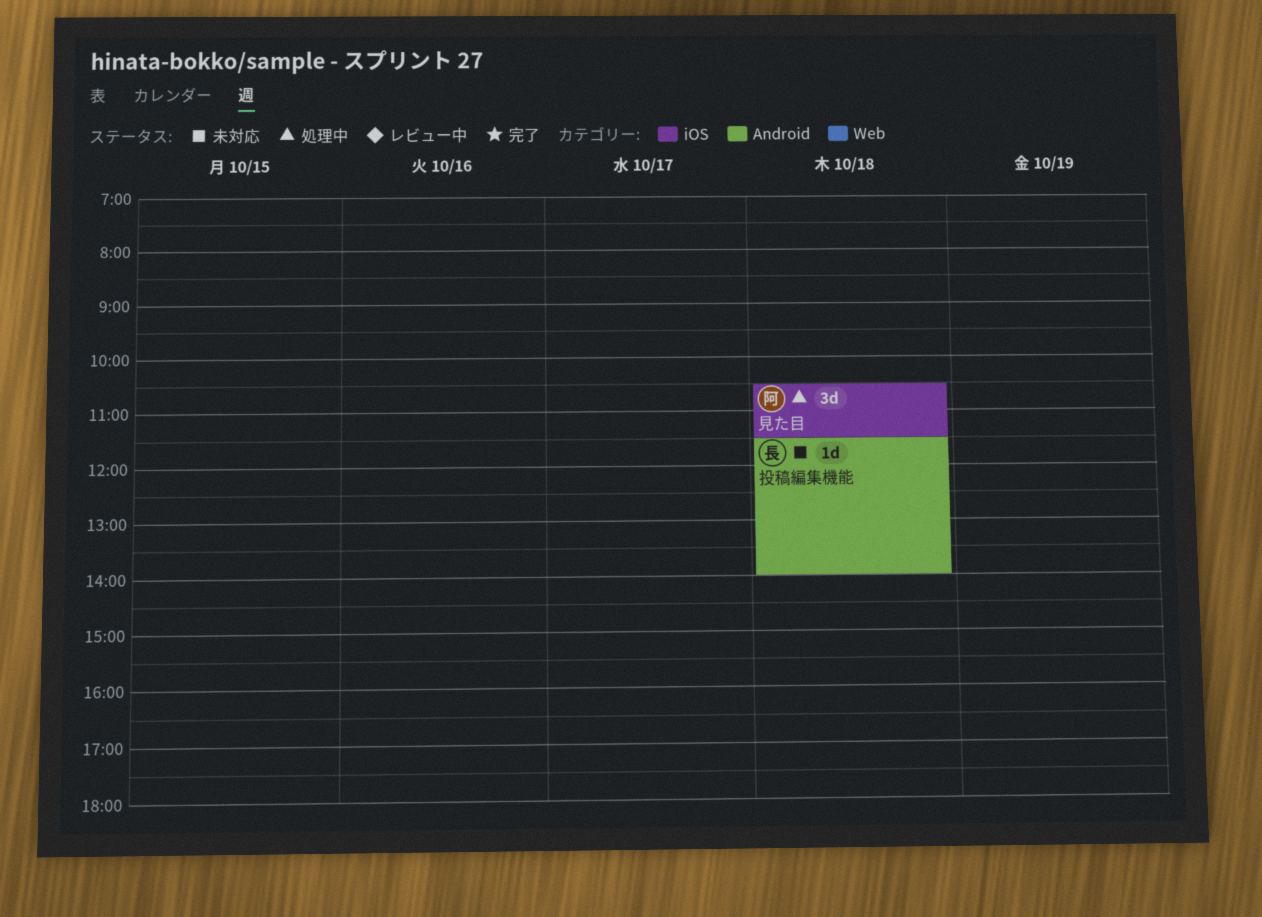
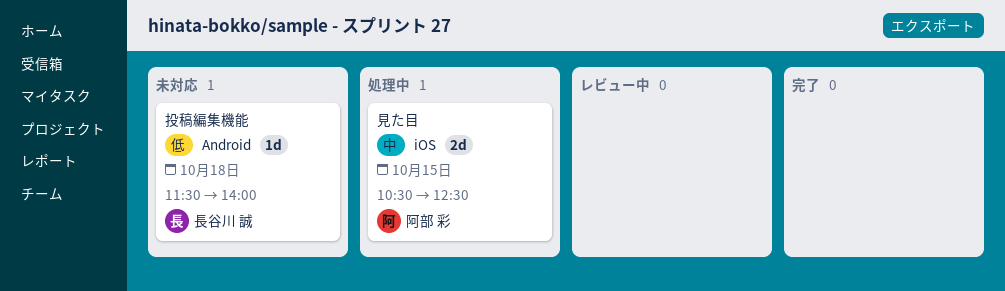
見た目, estimate: 3d -> 2d
見た目, day: Oct 18 -> Oct 15
見た目, ends: 11:30 -> 12:30

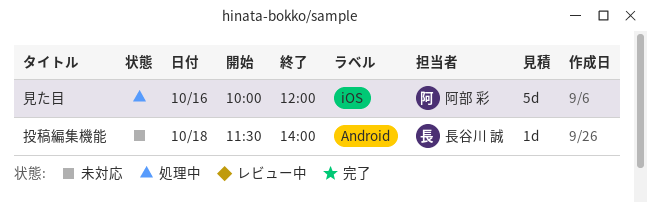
見た目, estimate: 2d -> 5d
見た目, day: Oct 15 -> Oct 16
見た目, begins: 10:30 -> 10:00
見た目, ends: 12:30 -> 12:00

